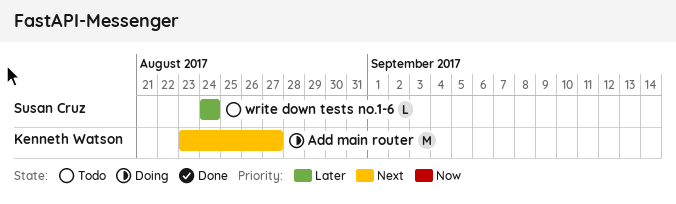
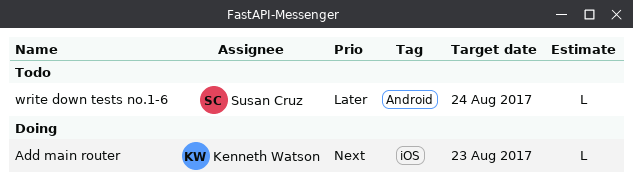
Add main router, estimate: M -> L
Add main router, due: Aug 27 -> Aug 23

